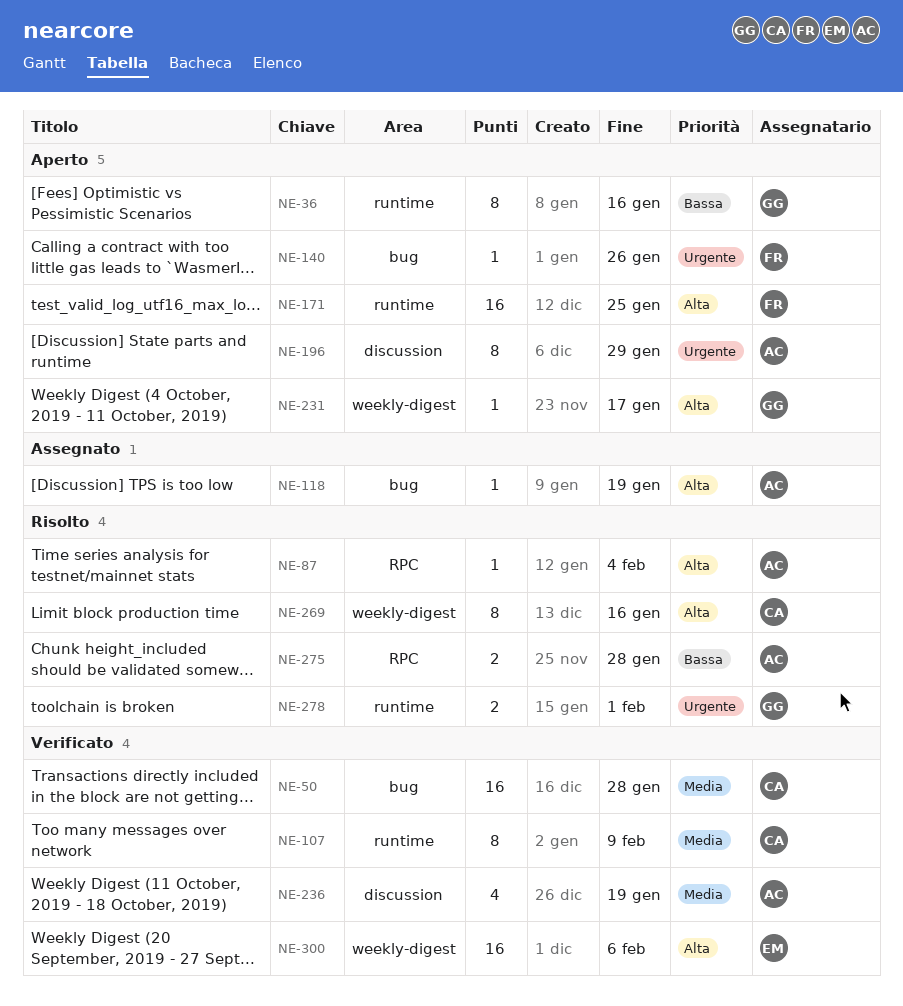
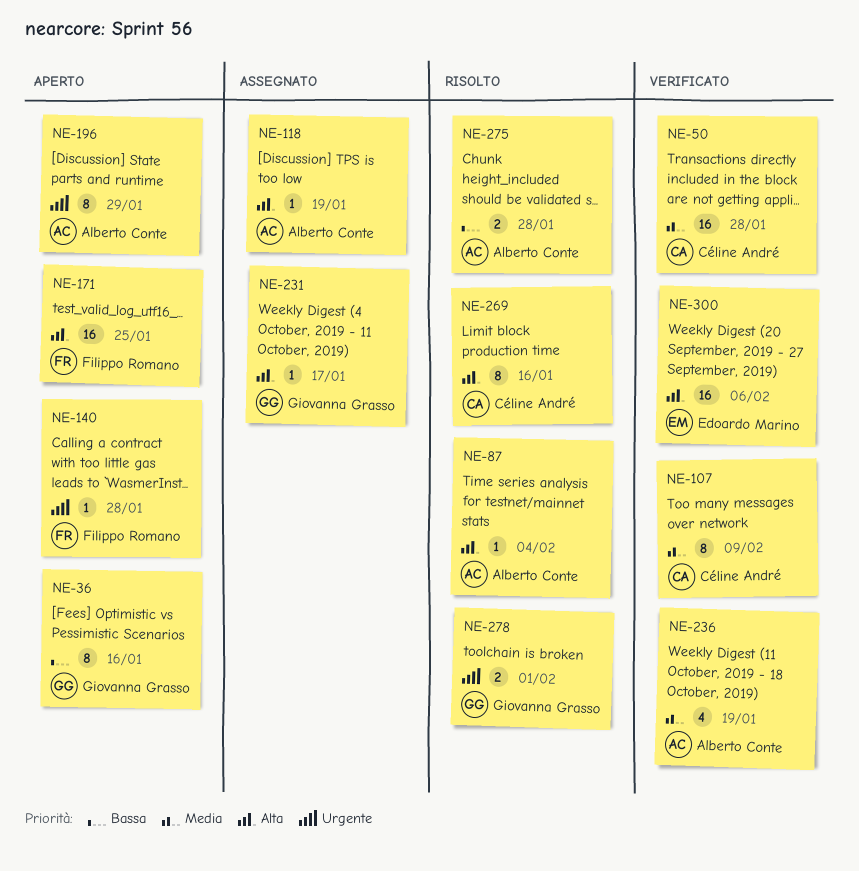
NE-140, due: Jan 26 -> Jan 28
NE-231, status: Aperto -> Assegnato

